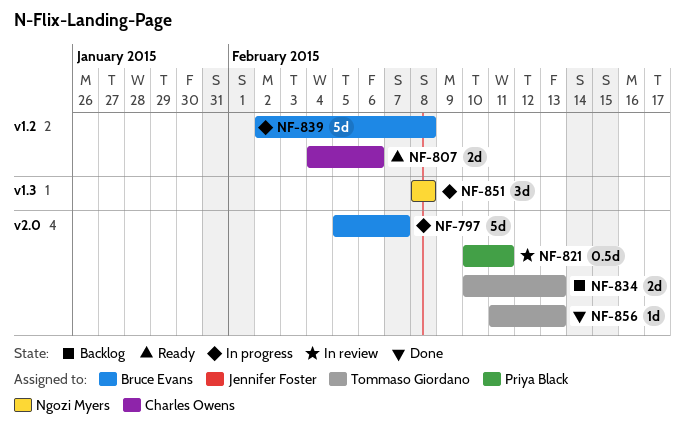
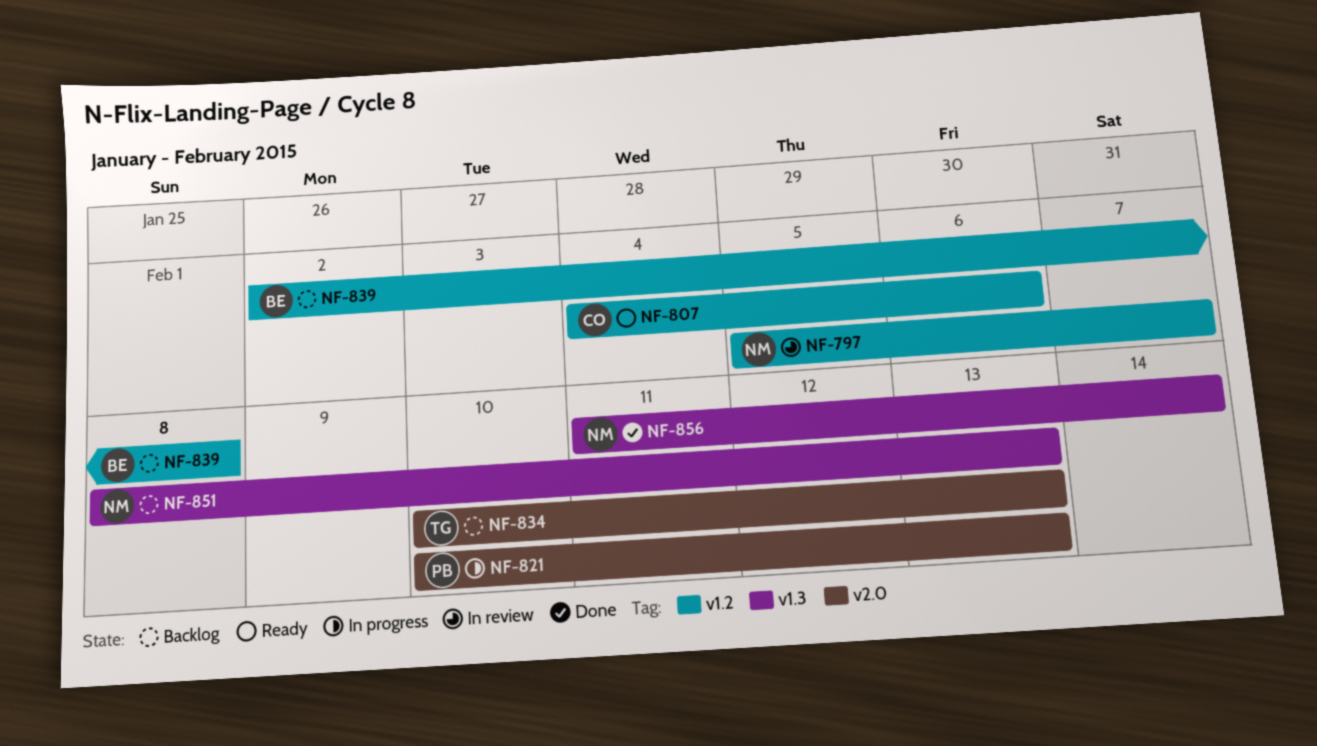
NF-797, status: In progress -> In review
NF-797, owner: Bruce Evans -> Ngozi Myers
NF-797, label: v2.0 -> v1.2
NF-821, status: In review -> In progress
NF-821, due: Feb 11 -> Feb 13
NF-839, status: In progress -> Backlog
NF-851, status: In progress -> Backlog
NF-851, due: Feb 8 -> Feb 13
NF-856, owner: Tommaso Giordano -> Ngozi Myers
NF-856, label: v2.0 -> v1.3
NF-856, due: Feb 13 -> Feb 14

